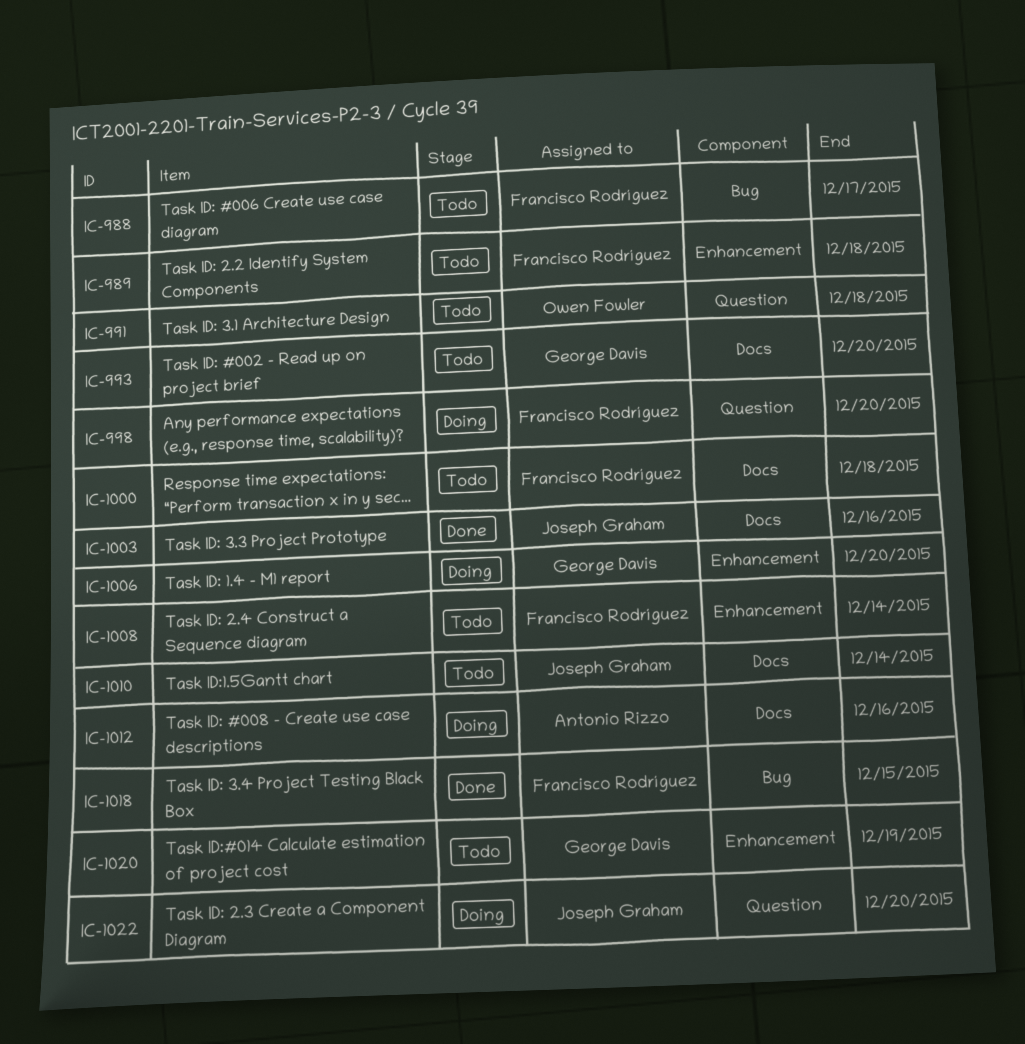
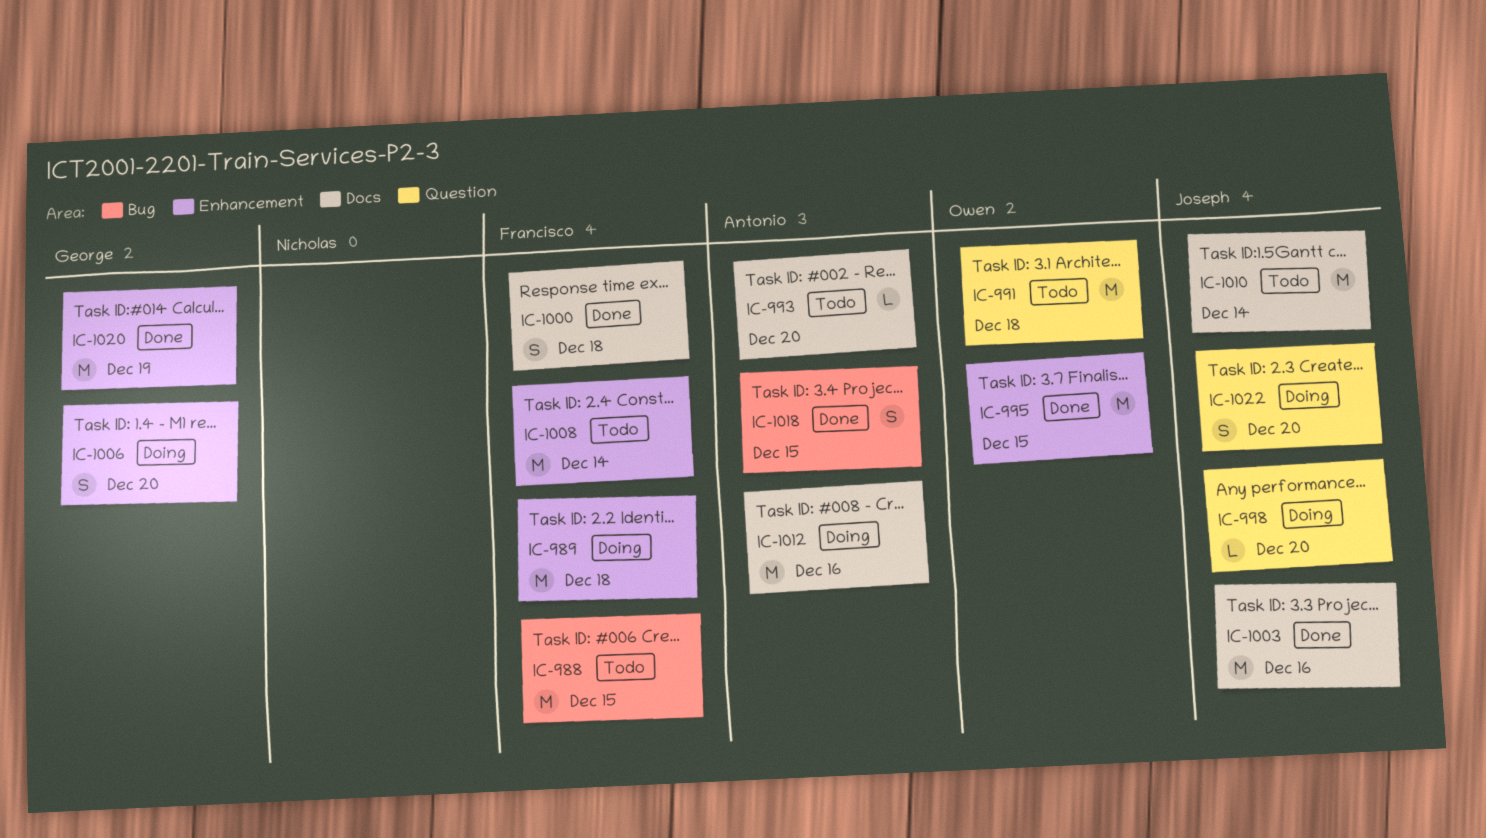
IC-988, due: Dec 17 -> Dec 15
IC-989, status: Todo -> Doing
IC-993, owner: George Davis -> Antonio Rizzo
IC-995: none -> present
IC-998, owner: Francisco Rodríguez -> Joseph Graham
IC-1000, status: Todo -> Done
IC-1018, owner: Francisco Rodríguez -> Antonio Rizzo
IC-1020, status: Todo -> Done

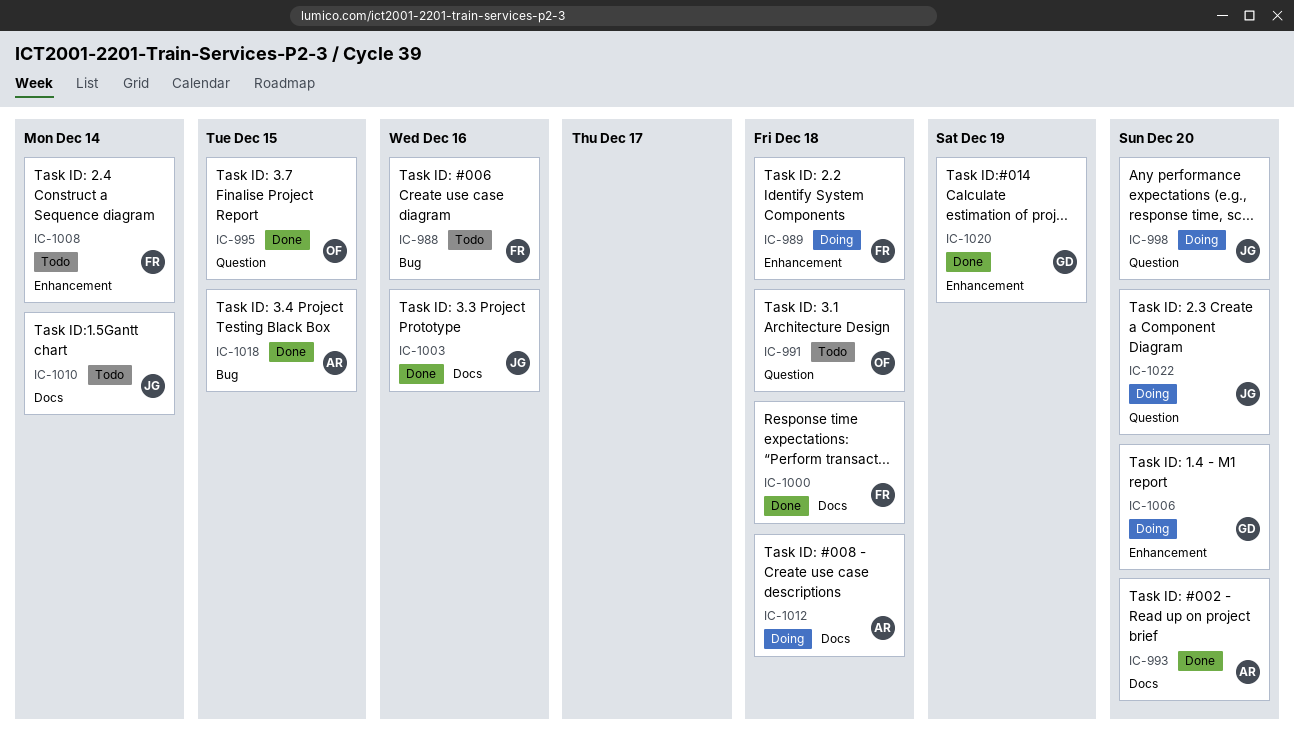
IC-988, due: Dec 15 -> Dec 16
IC-993, status: Todo -> Done
IC-995, label: Enhancement -> Question
IC-1012, due: Dec 16 -> Dec 18

